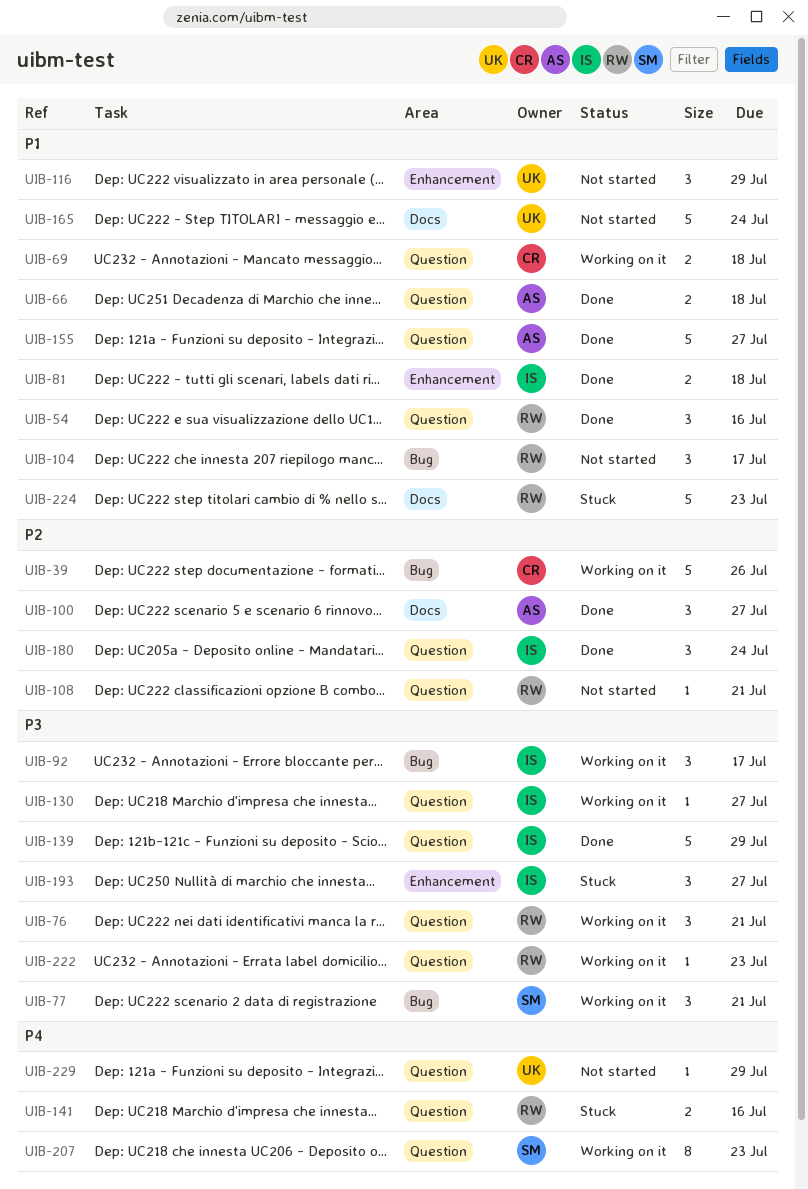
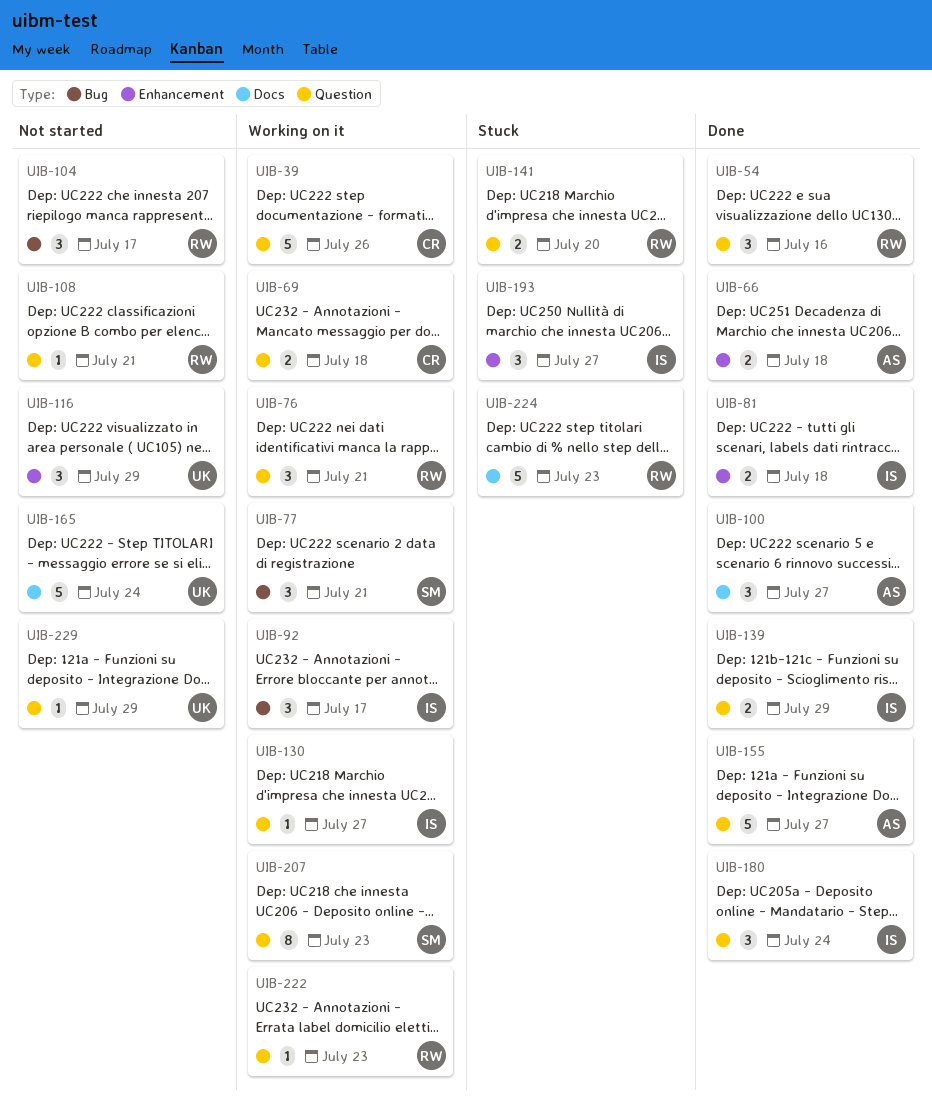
UIB-39, label: Bug -> Question
UIB-66, label: Question -> Enhancement
UIB-139, estimate: 5 -> 2
UIB-141, due: Jul 16 -> Jul 20

